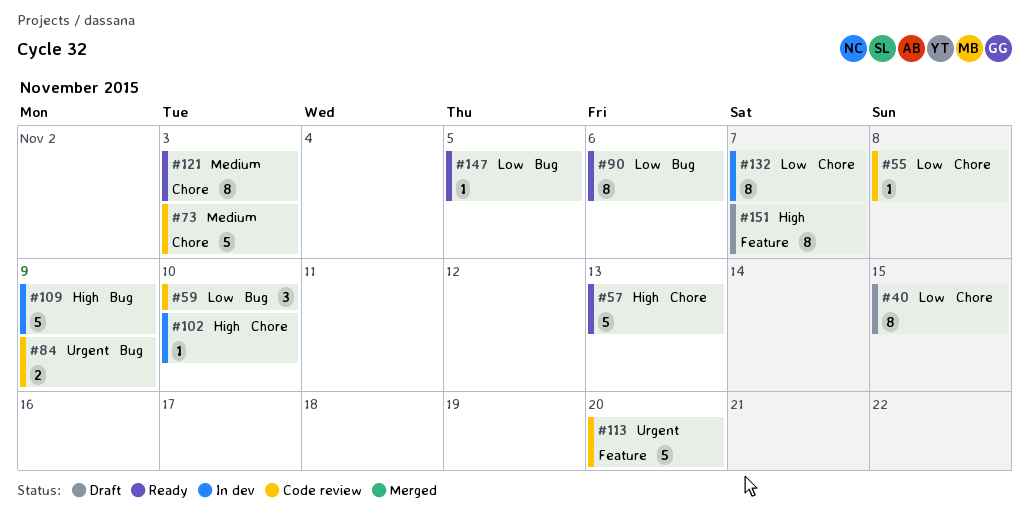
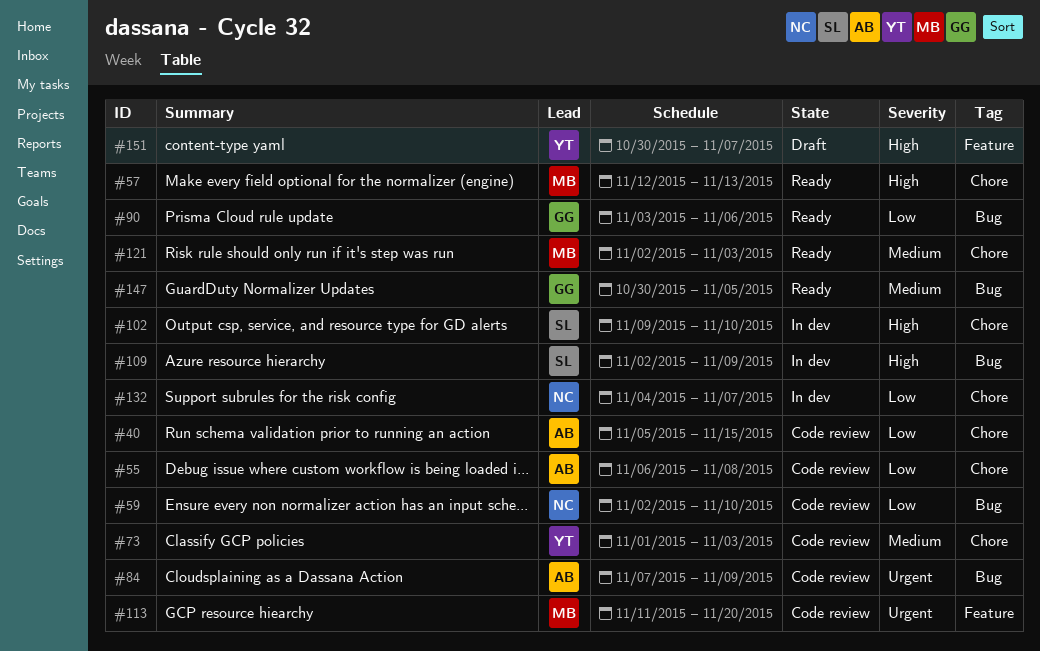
#40, status: Draft -> Code review
#147, priority: Low -> Medium

